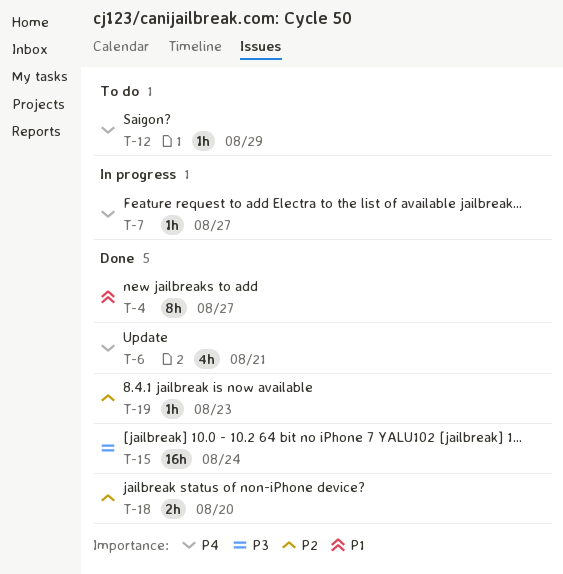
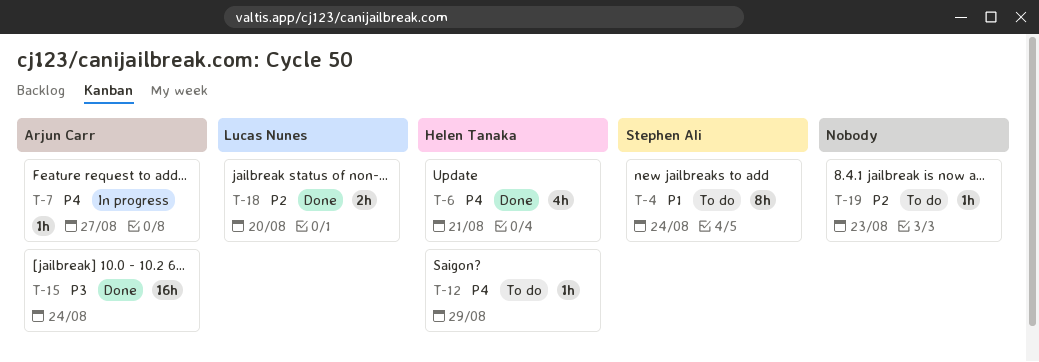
T-4, status: Done -> To do
T-4, due: Aug 27 -> Aug 24
T-19, status: Done -> To do

